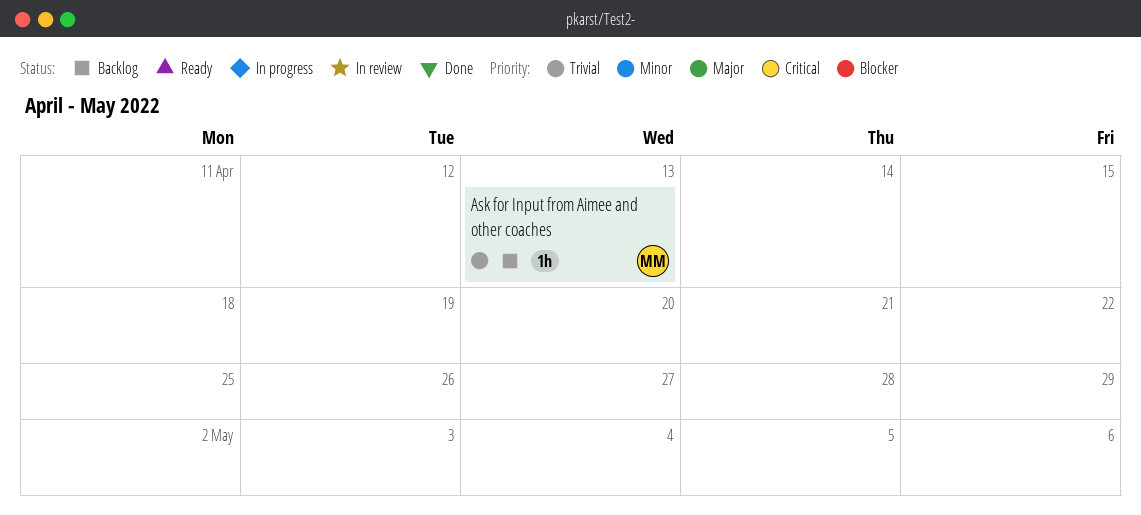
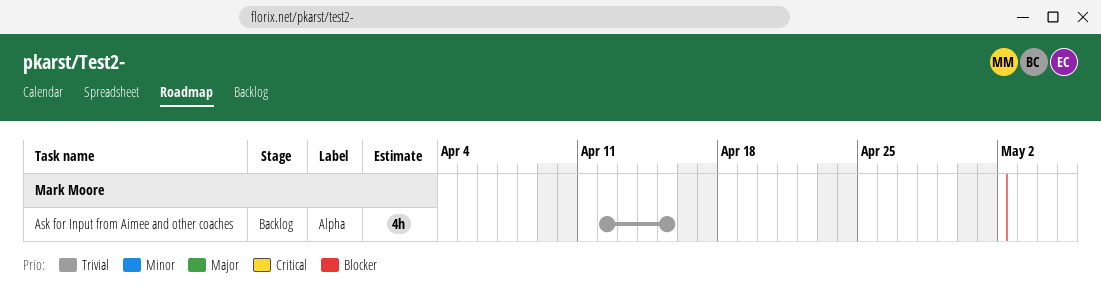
Ask for Input from Aimee and other coaches, estimate: 1h -> 4h
Ask for Input from Aimee and other coaches, due: Apr 13 -> Apr 15

